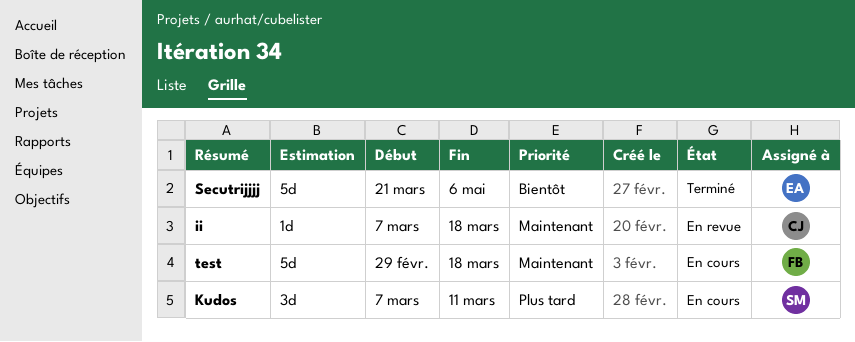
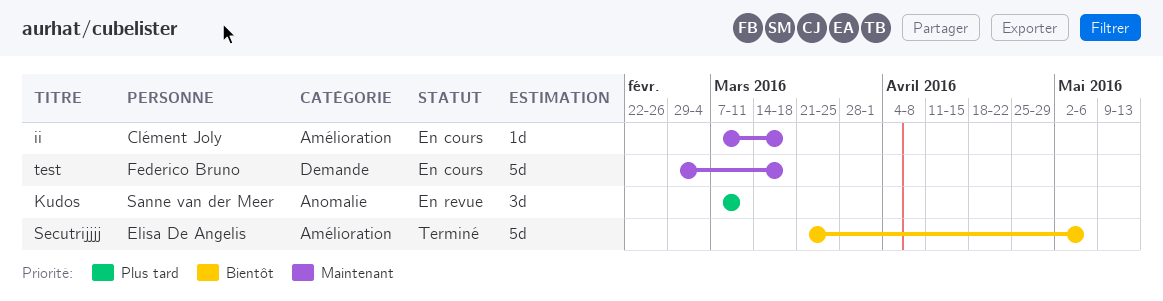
ii, status: En revue -> En cours
Kudos, status: En cours -> En revue

